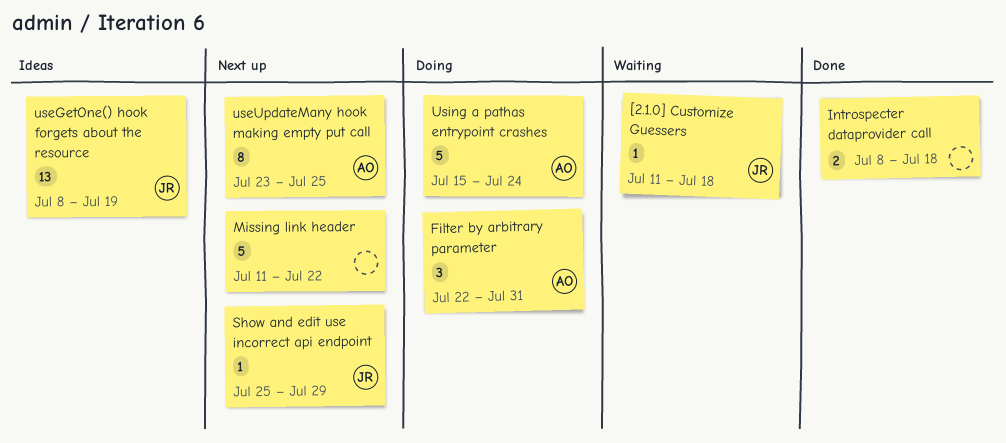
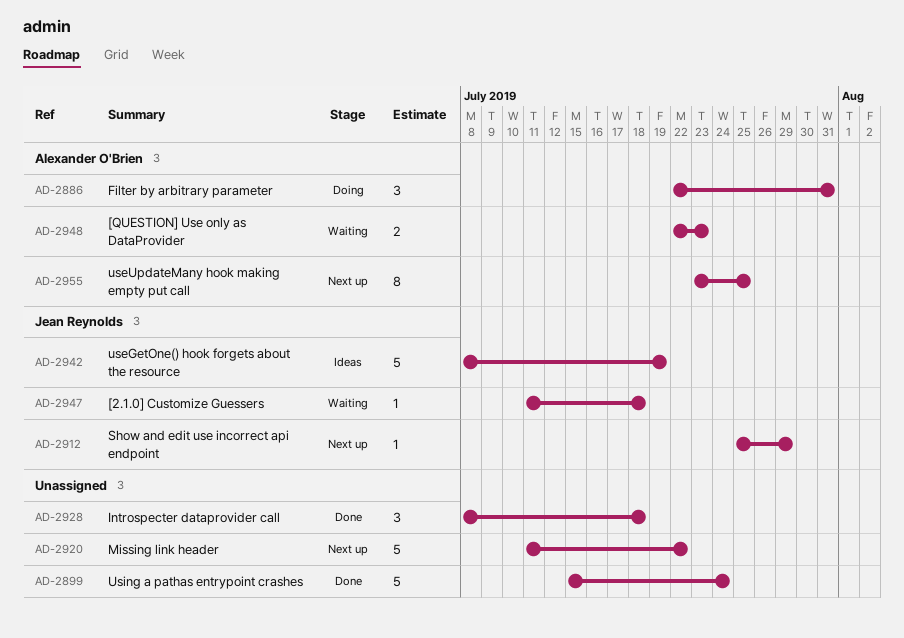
[QUESTION] Use only as DataProvider: none -> present
Introspecter dataprovider call, estimate: 2 -> 3
useGetOne() hook forgets about the resource, estimate: 13 -> 5
Using a pathas entrypoint crashes, status: Doing -> Done
Using a pathas entrypoint crashes, owner: Alexander O'Brien -> none

